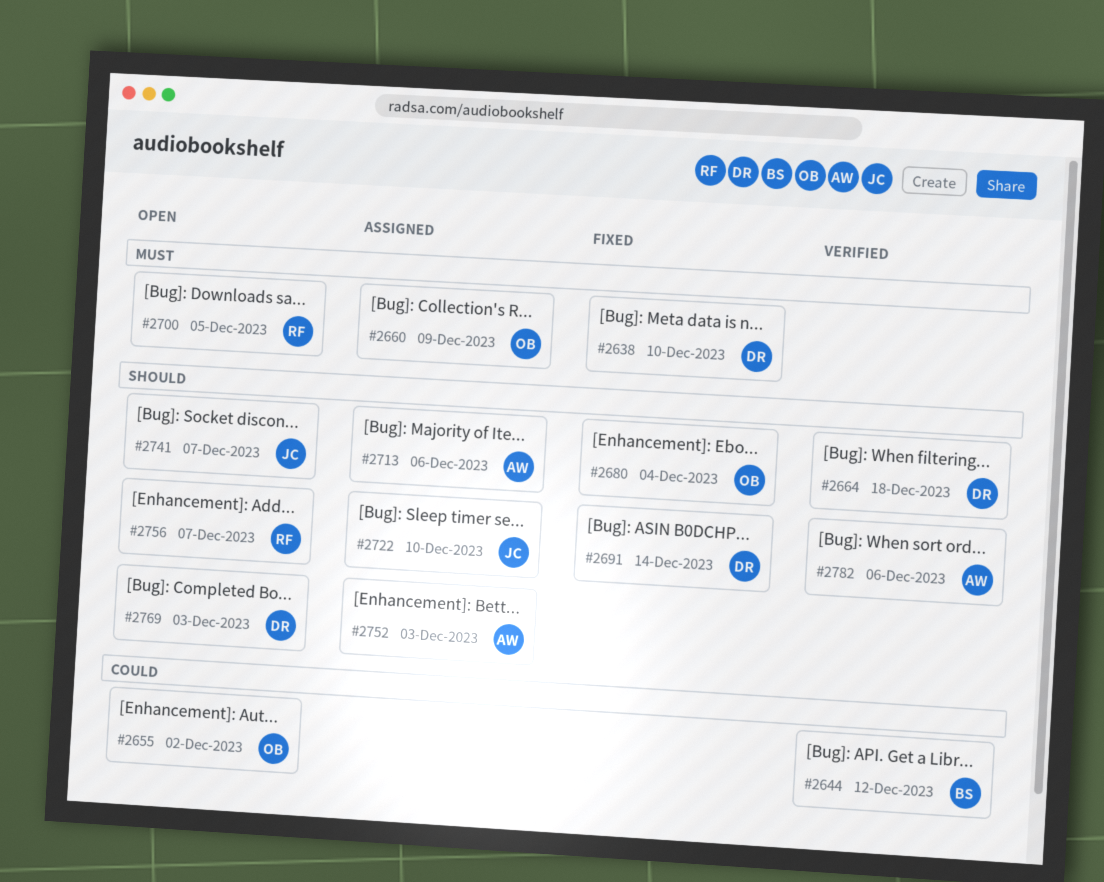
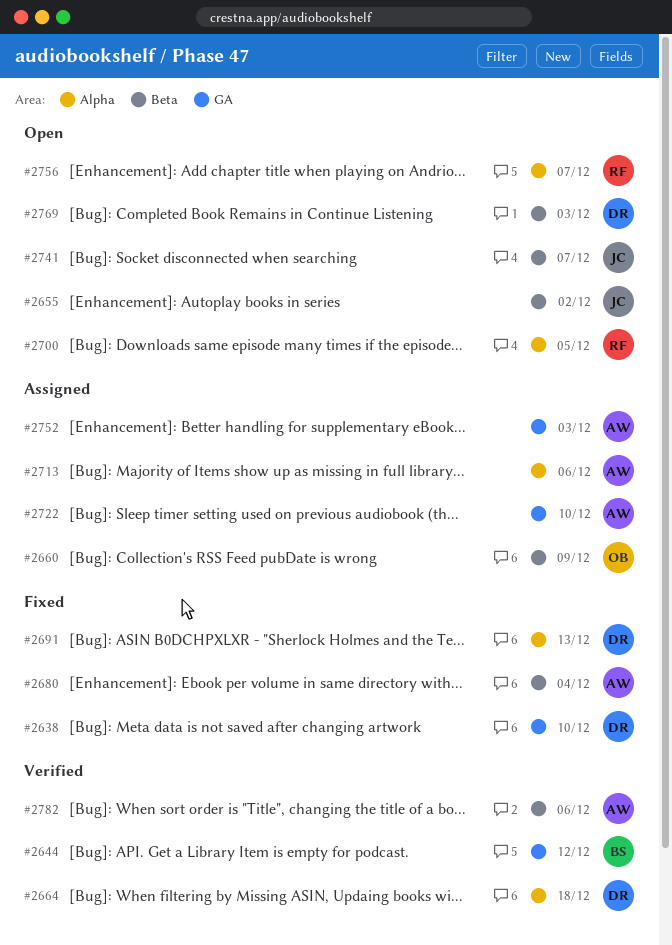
#2655, owner: OB -> JC
#2680, owner: OB -> AW
#2691, due: Dec 14 -> Dec 13
#2722, owner: JC -> AW

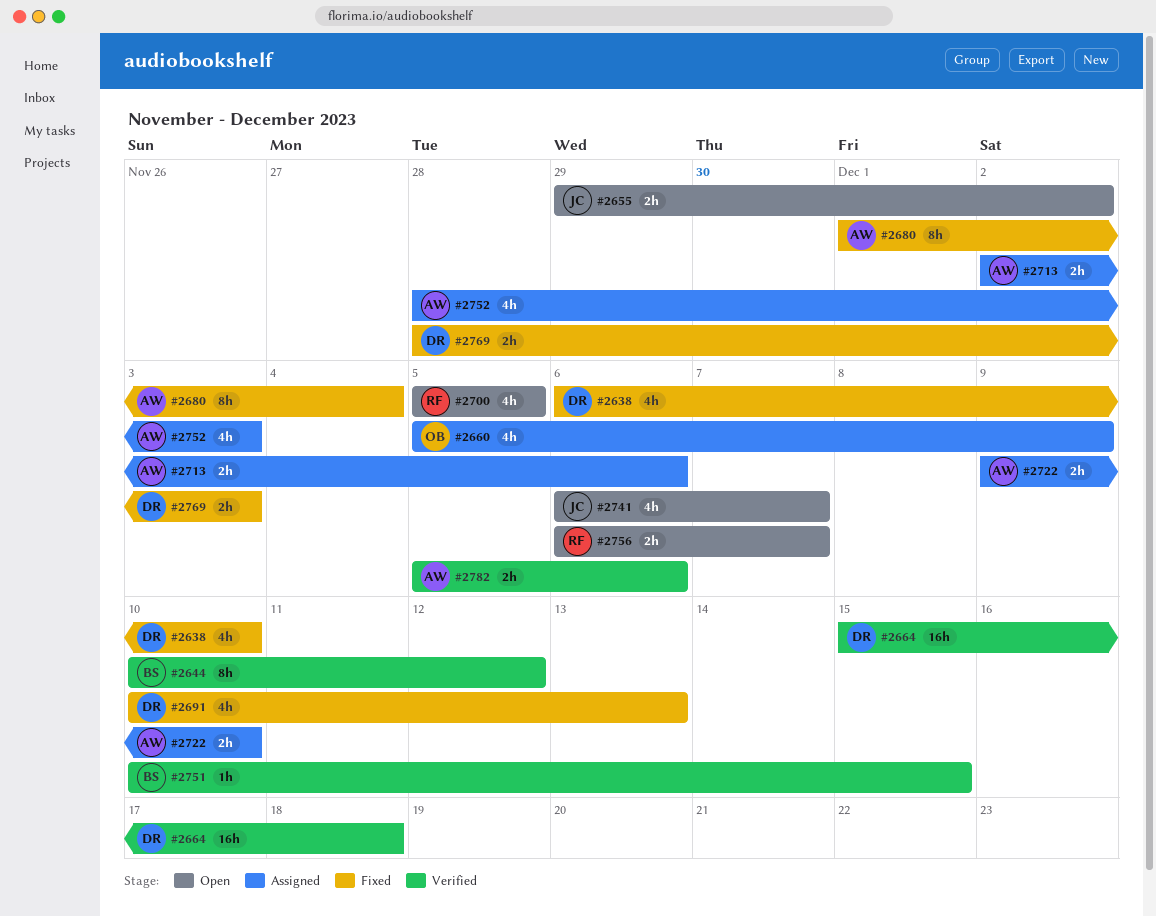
#2751: none -> present
#2769, status: Open -> Fixed

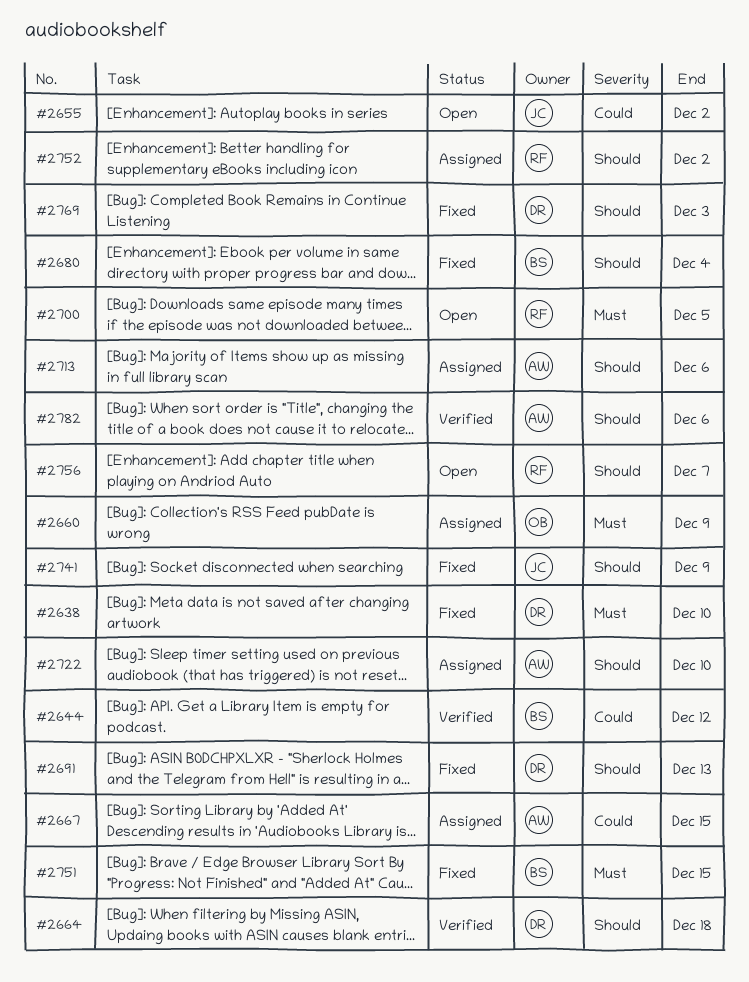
#2667: none -> present
#2680, owner: AW -> BS
#2741, status: Open -> Fixed
#2741, due: Dec 7 -> Dec 9
#2751, status: Verified -> Fixed
#2752, owner: AW -> RF
#2752, due: Dec 3 -> Dec 2

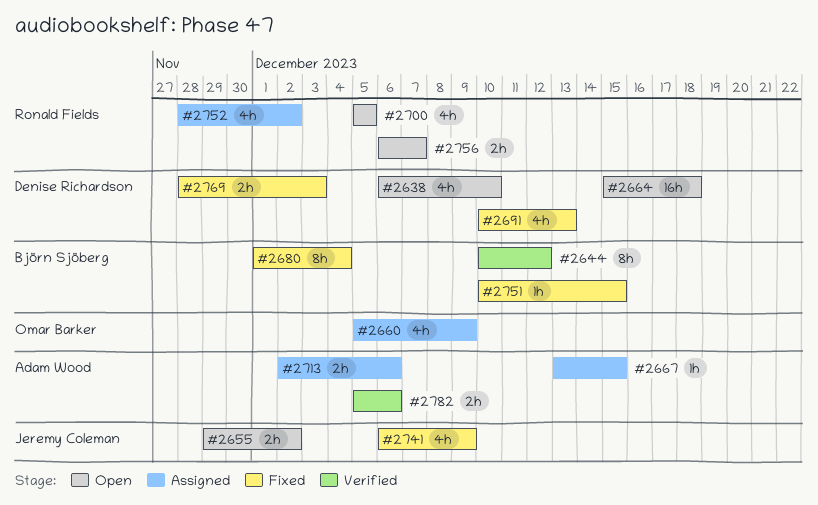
#2638, status: Fixed -> Open
#2664, status: Verified -> Open
#2722: present -> none

